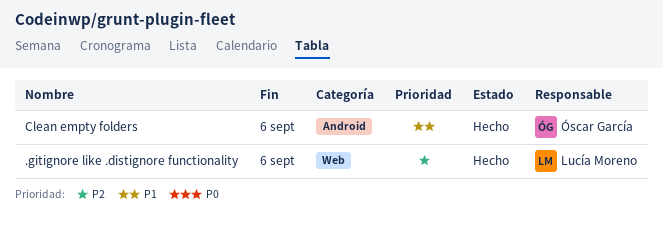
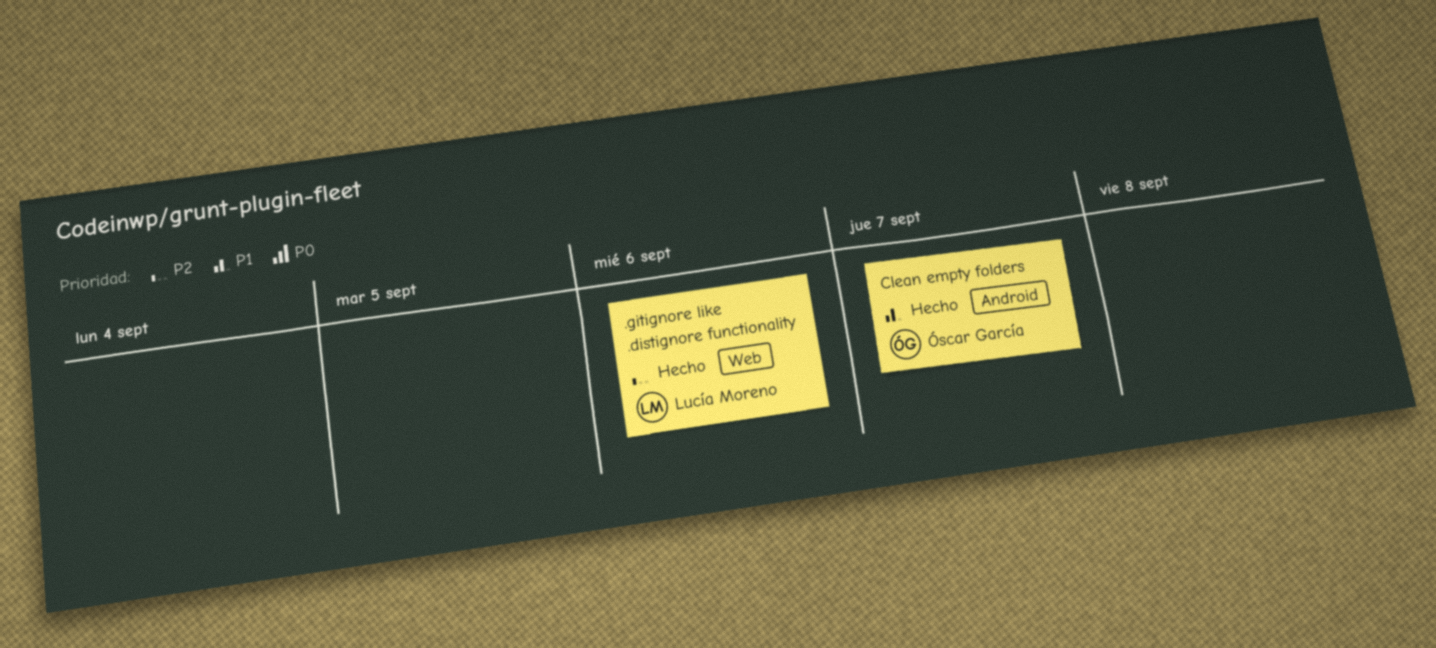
Clean empty folders, due: Sep 6 -> Sep 7

